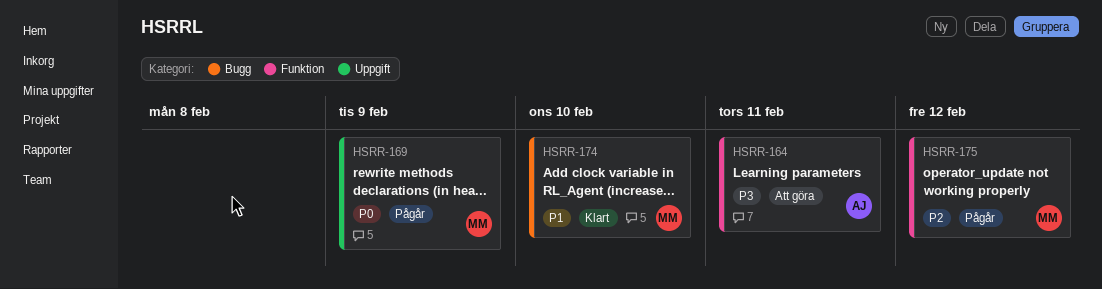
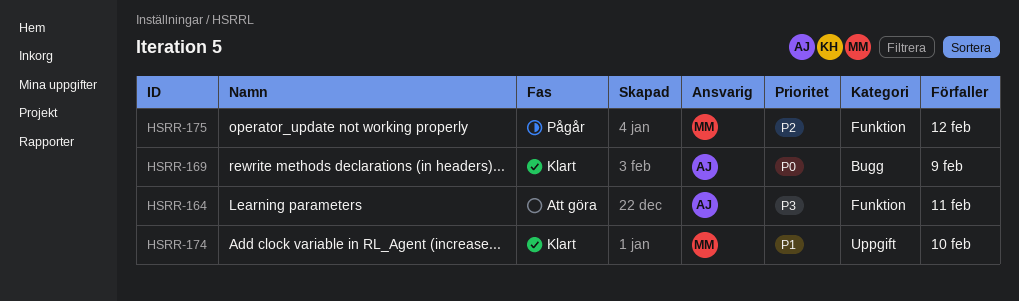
HSRR-169, status: Pågår -> Klart
HSRR-169, owner: MM -> AJ
HSRR-169, label: Uppgift -> Bugg
HSRR-174, label: Bugg -> Uppgift

